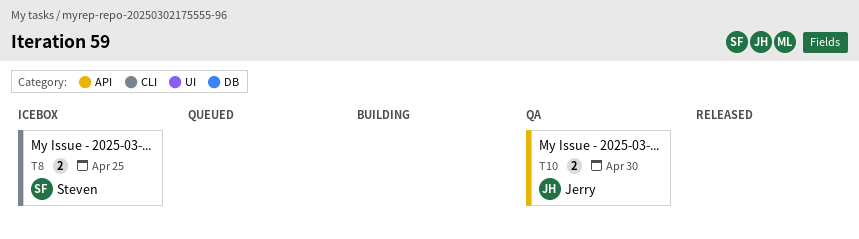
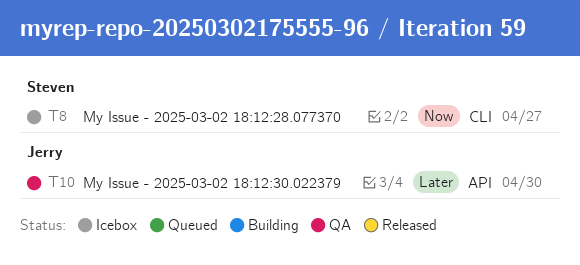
T8, due: Apr 25 -> Apr 27

